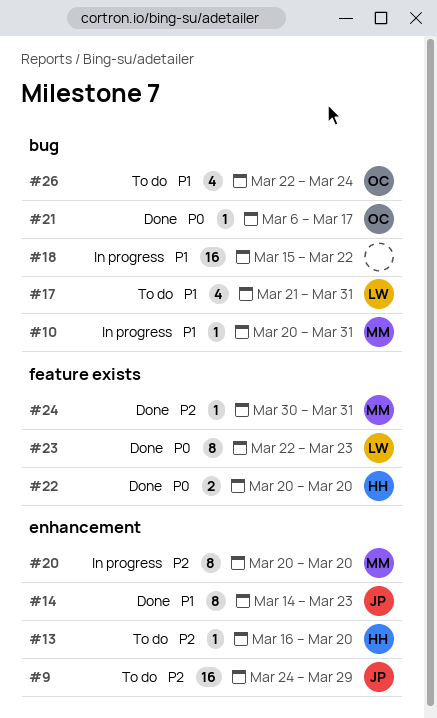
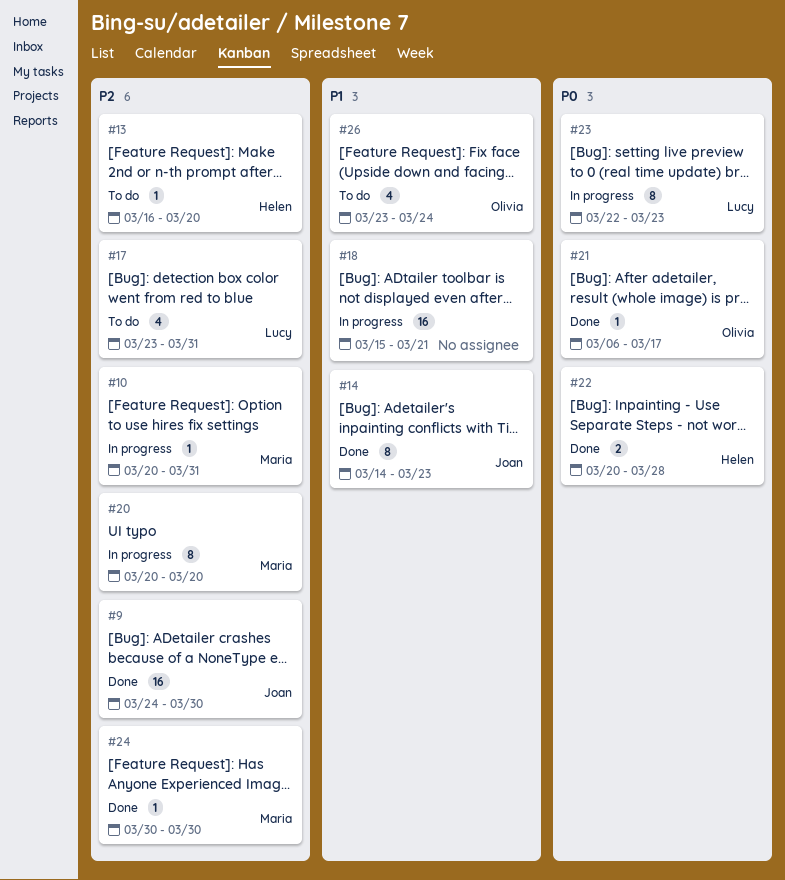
#9, status: To do -> Done
#9, due: Mar 29 -> Mar 30
#10, priority: P1 -> P2
#17, priority: P1 -> P2
#17, start: Mar 21 -> Mar 23
#18, due: Mar 22 -> Mar 21
#22, due: Mar 20 -> Mar 28
#23, status: Done -> In progress
#24, due: Mar 31 -> Mar 30
#26, start: Mar 22 -> Mar 23

